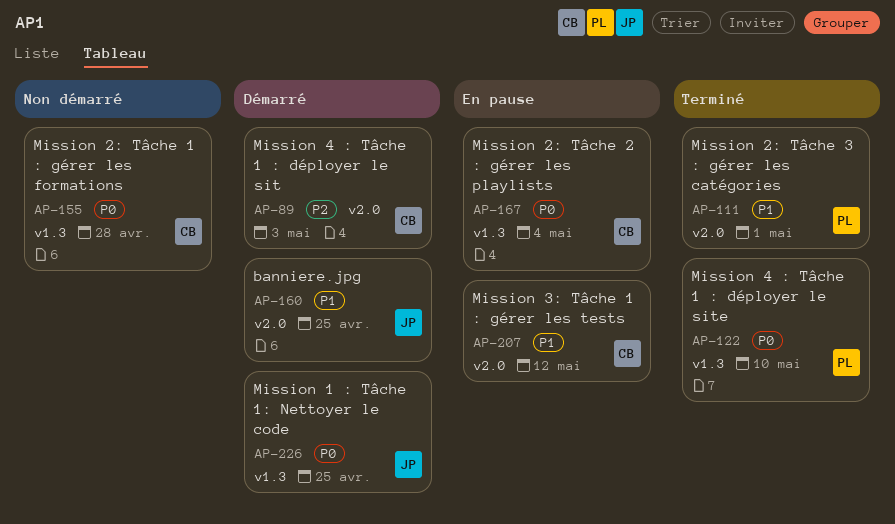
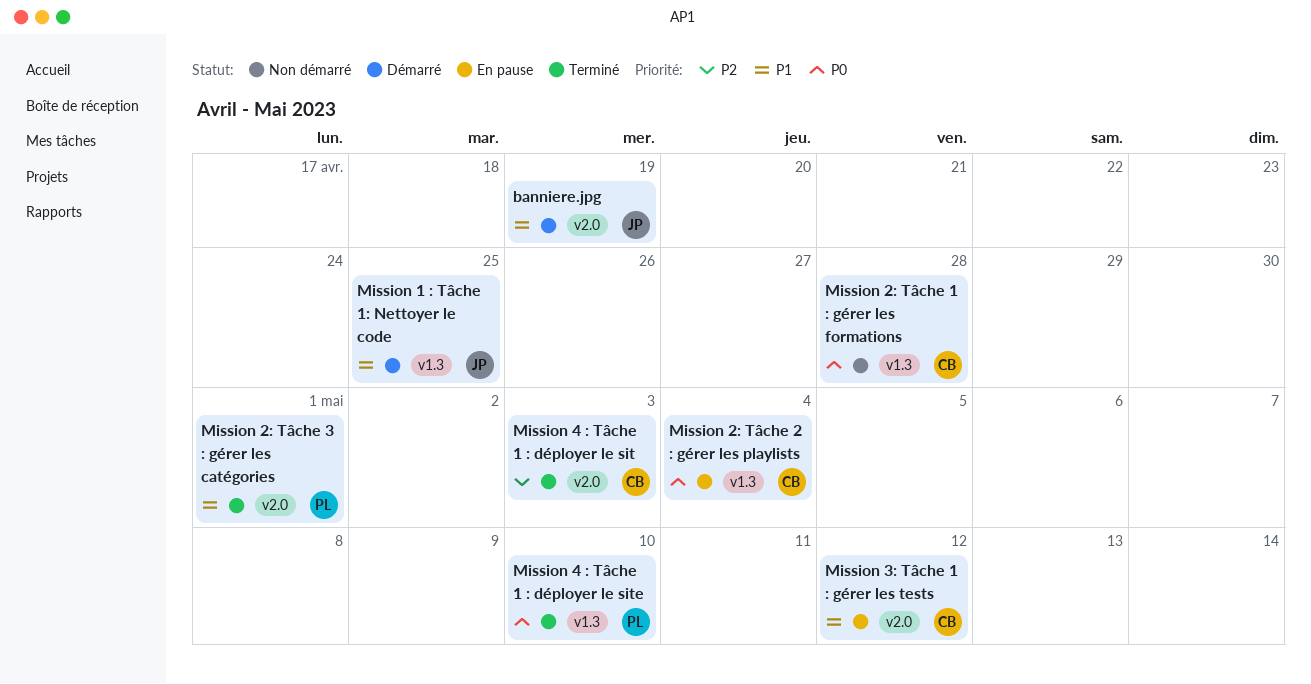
banniere.jpg, due: Apr 25 -> Apr 19
Mission 1 : Tâche 1: Nettoyer le code, priority: P0 -> P1
Mission 4 : Tâche 1 : déployer le sit, status: Démarré -> Terminé

